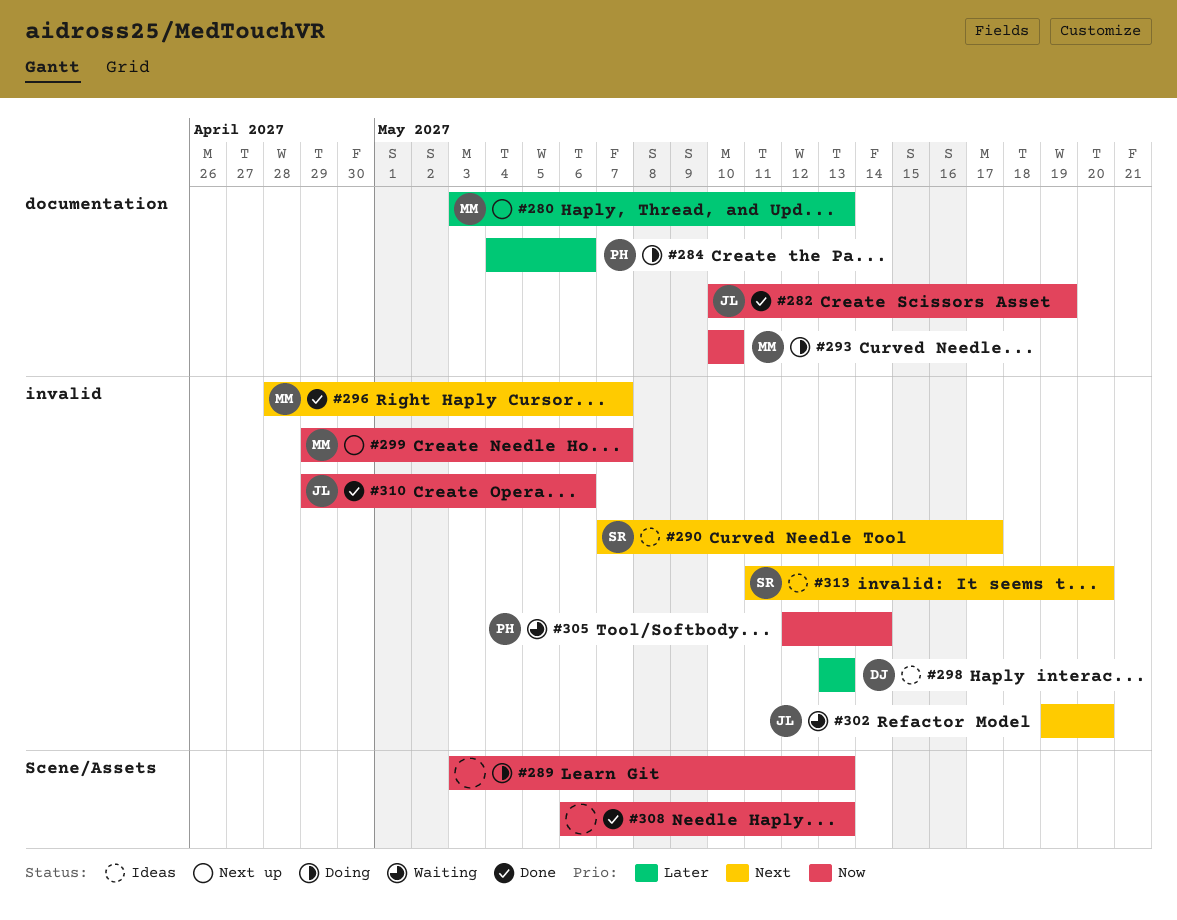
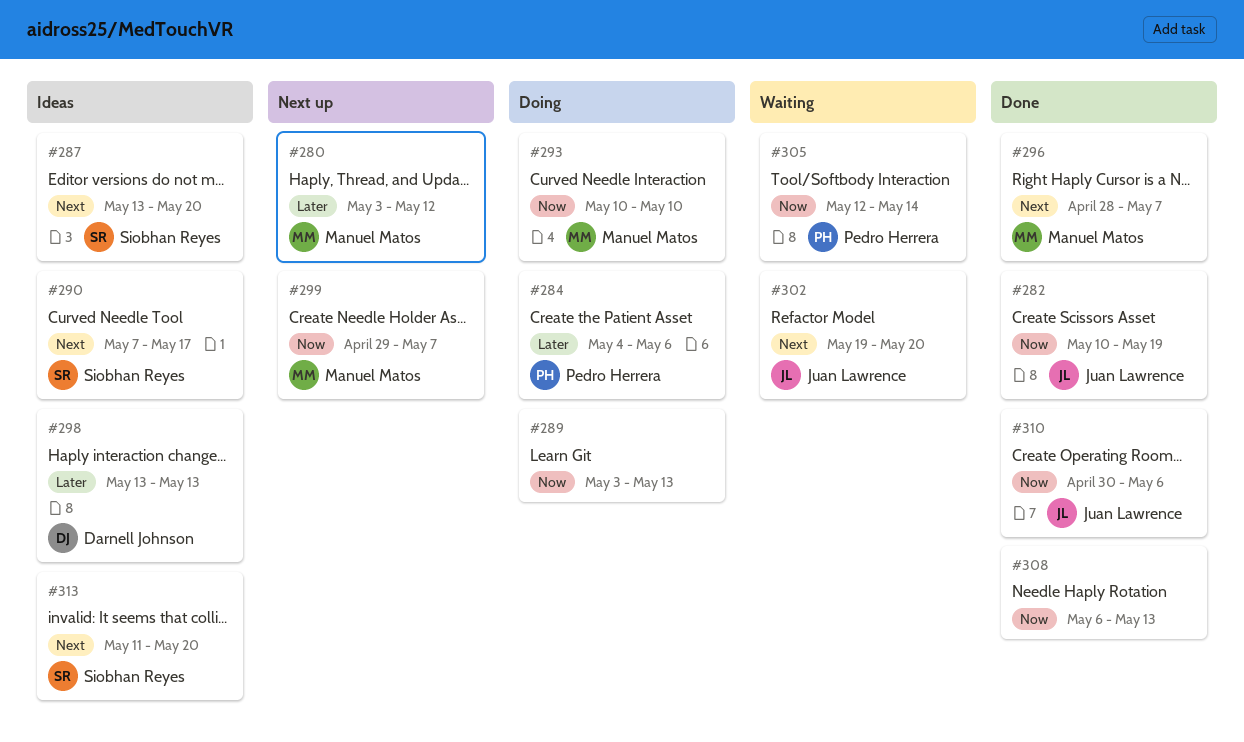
#280, due: May 13 -> May 12
#287: none -> present
#310, start: Apr 29 -> Apr 30

